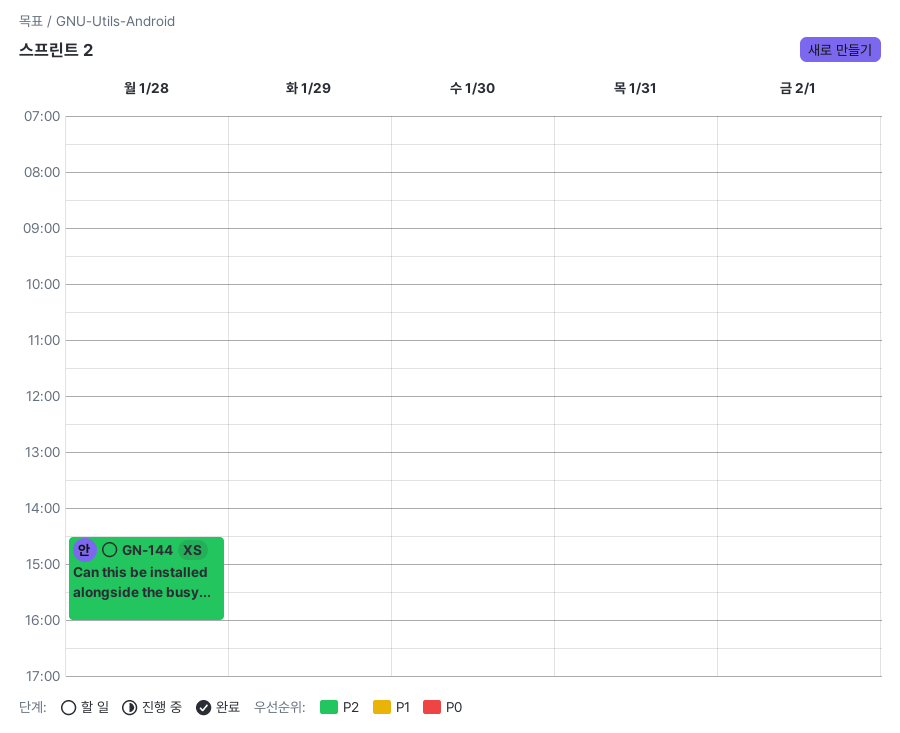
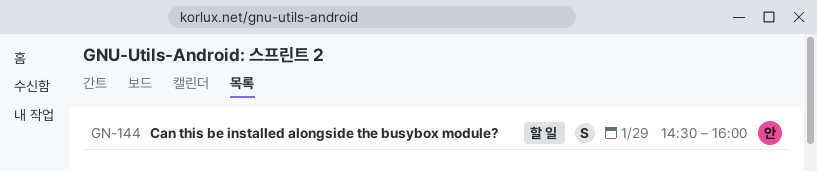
GN-144, estimate: XS -> S
GN-144, day: Jan 28 -> Jan 29

